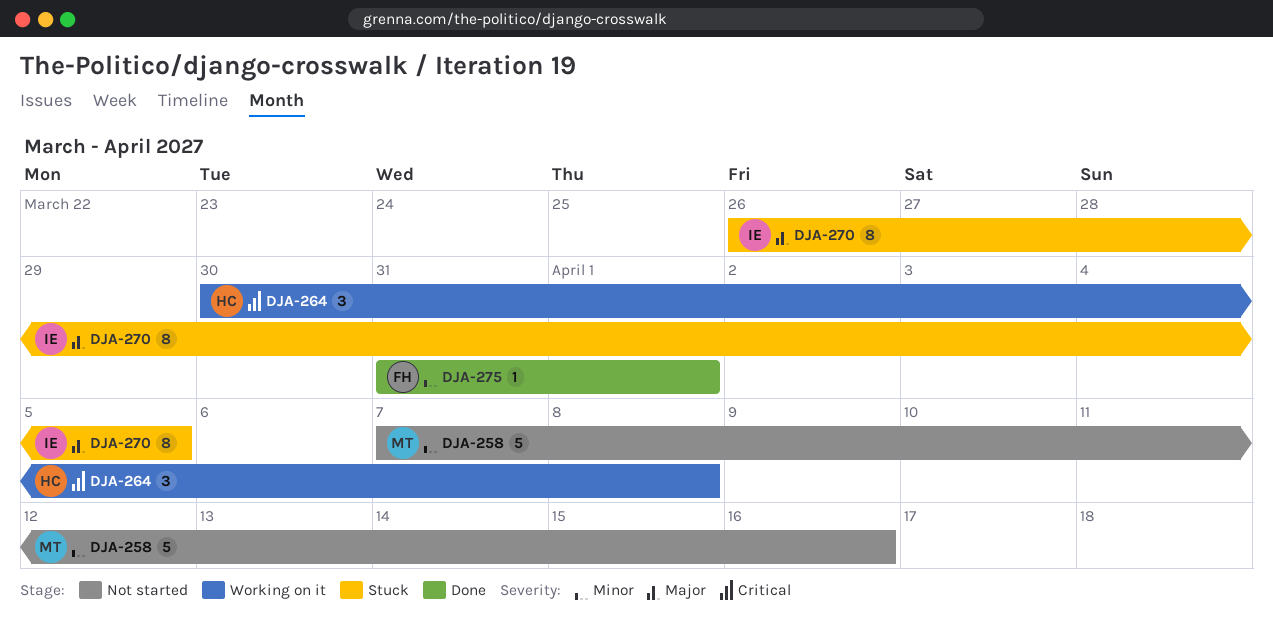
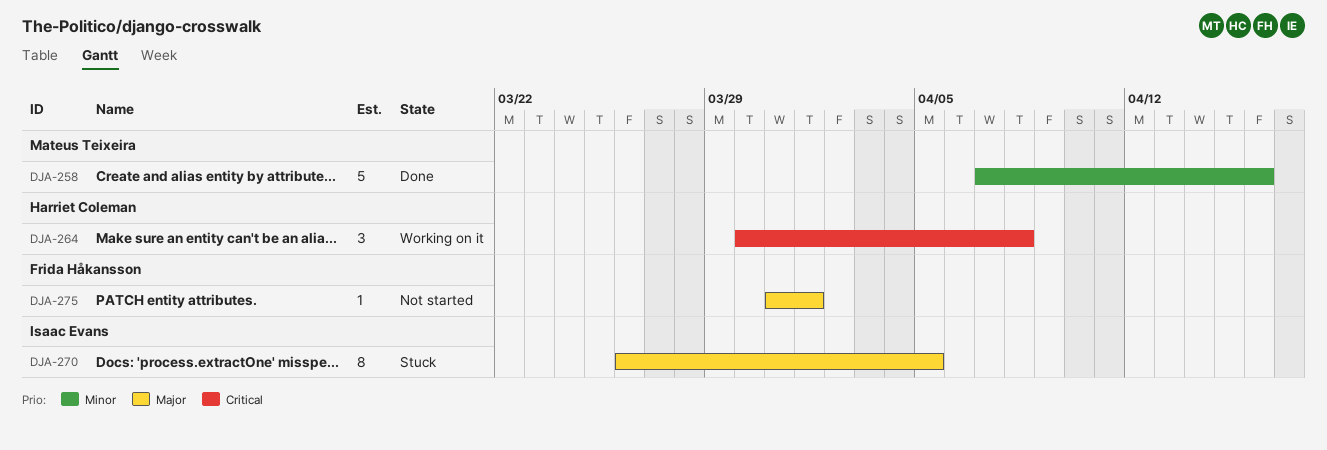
DJA-258, status: Not started -> Done
DJA-275, status: Done -> Not started
DJA-275, priority: Minor -> Major

